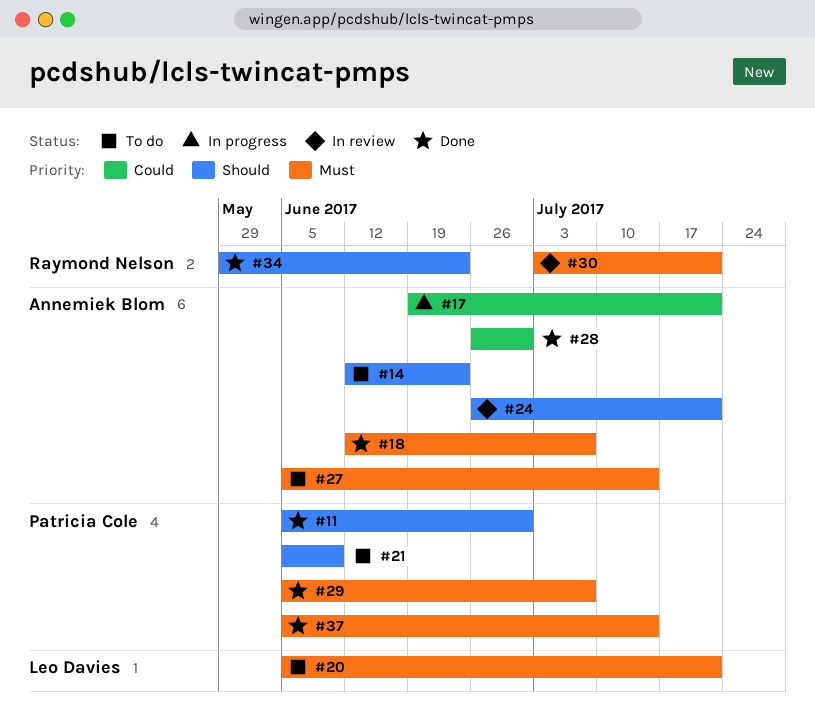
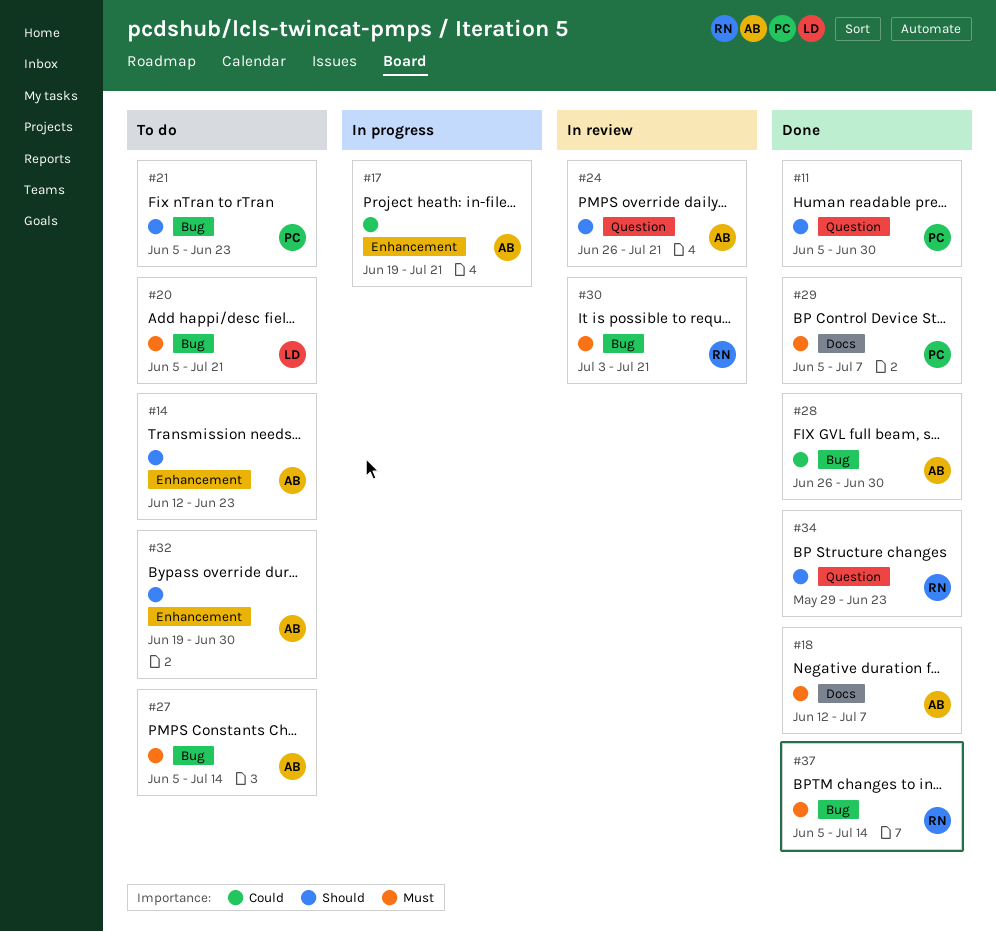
#21, due: Jun 9 -> Jun 23
#32: none -> present
#37, owner: Patricia Cole -> Raymond Nelson

